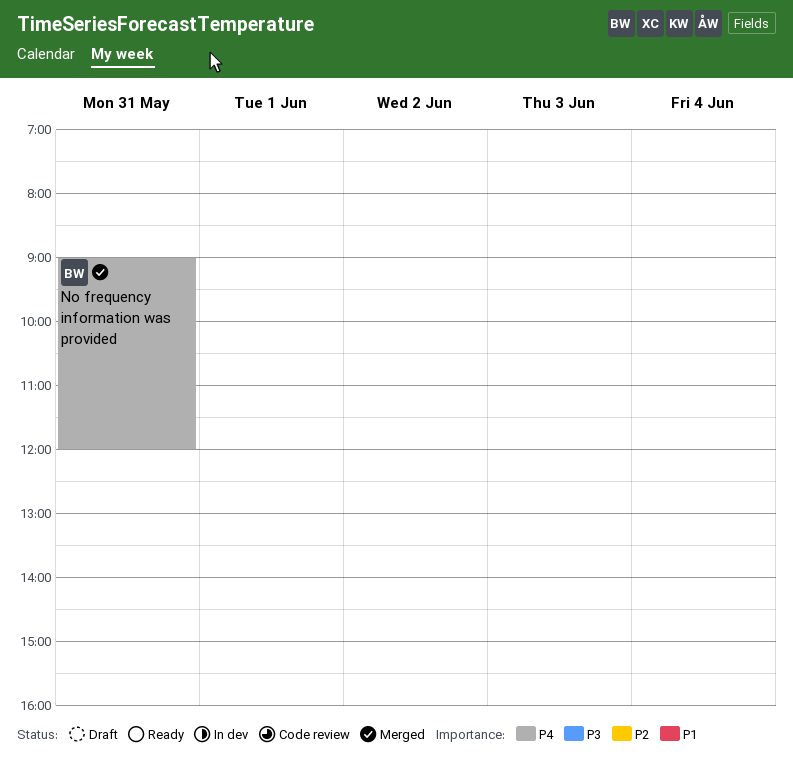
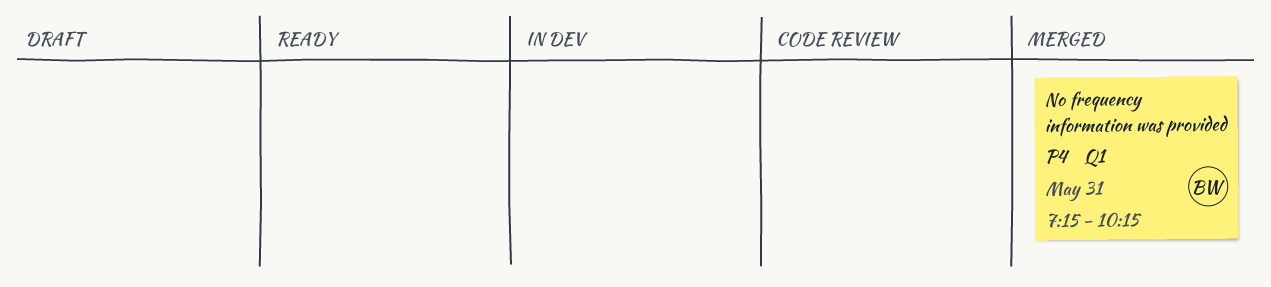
No frequency information was provided, begins: 09:00 -> 07:15
No frequency information was provided, ends: 12:00 -> 10:15

